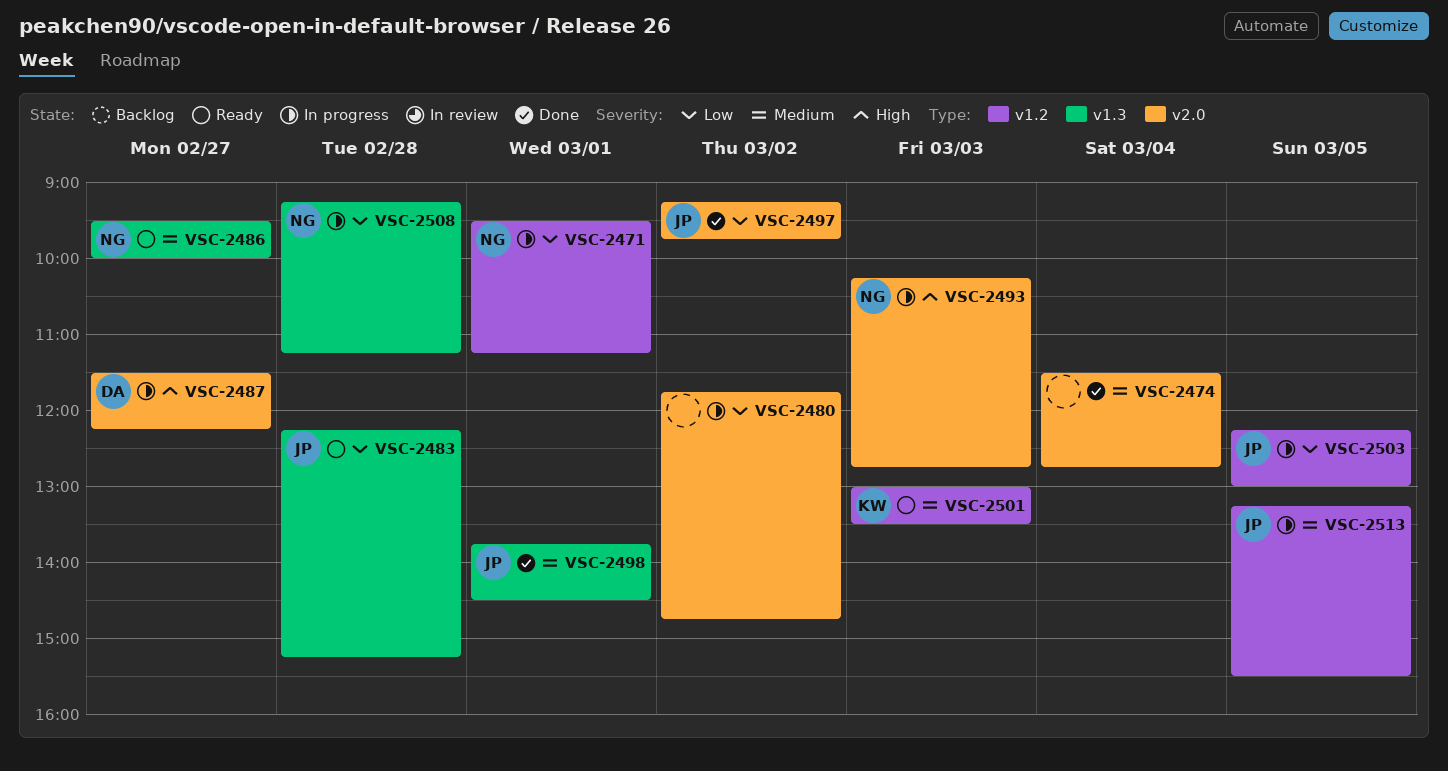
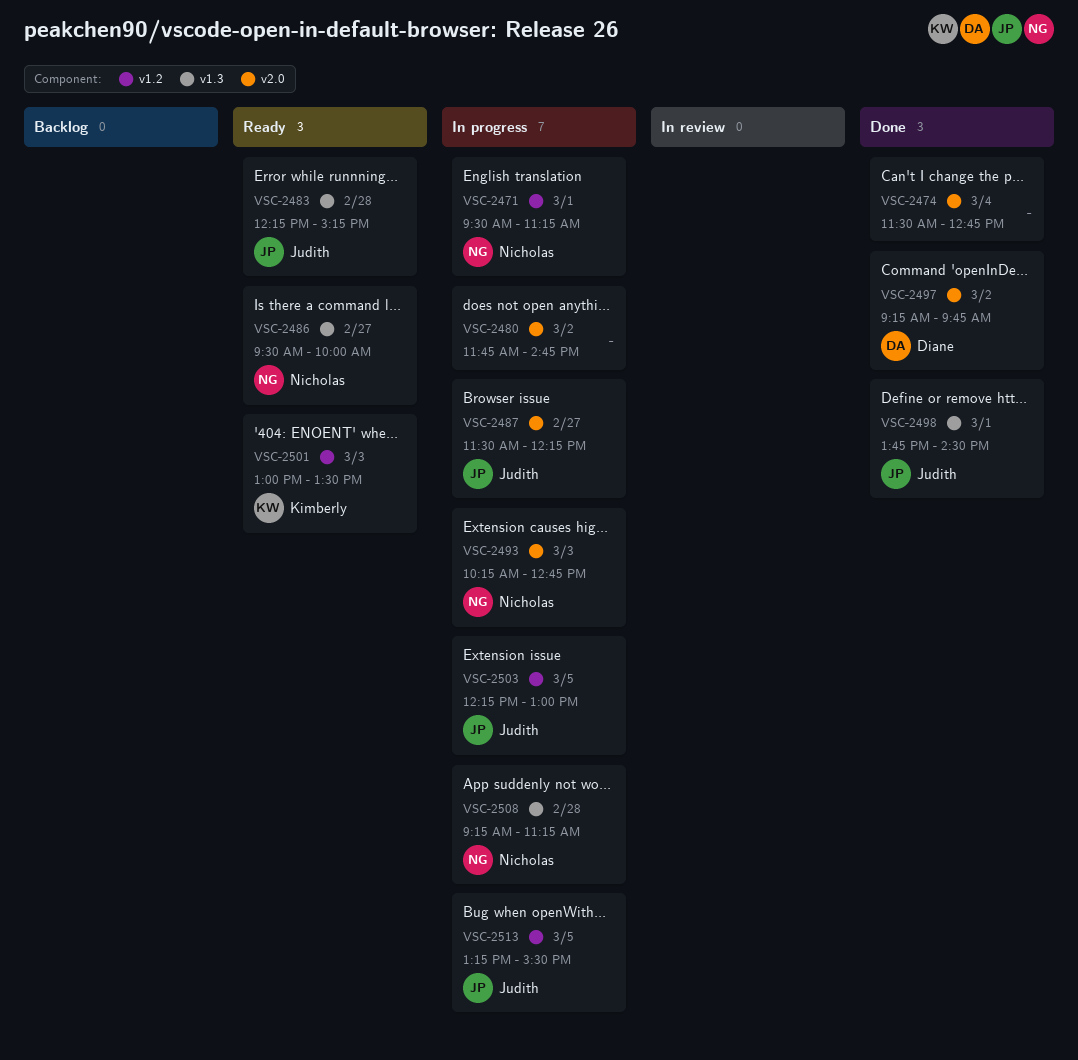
VSC-2487, owner: Diane -> Judith
VSC-2497, owner: Judith -> Diane

